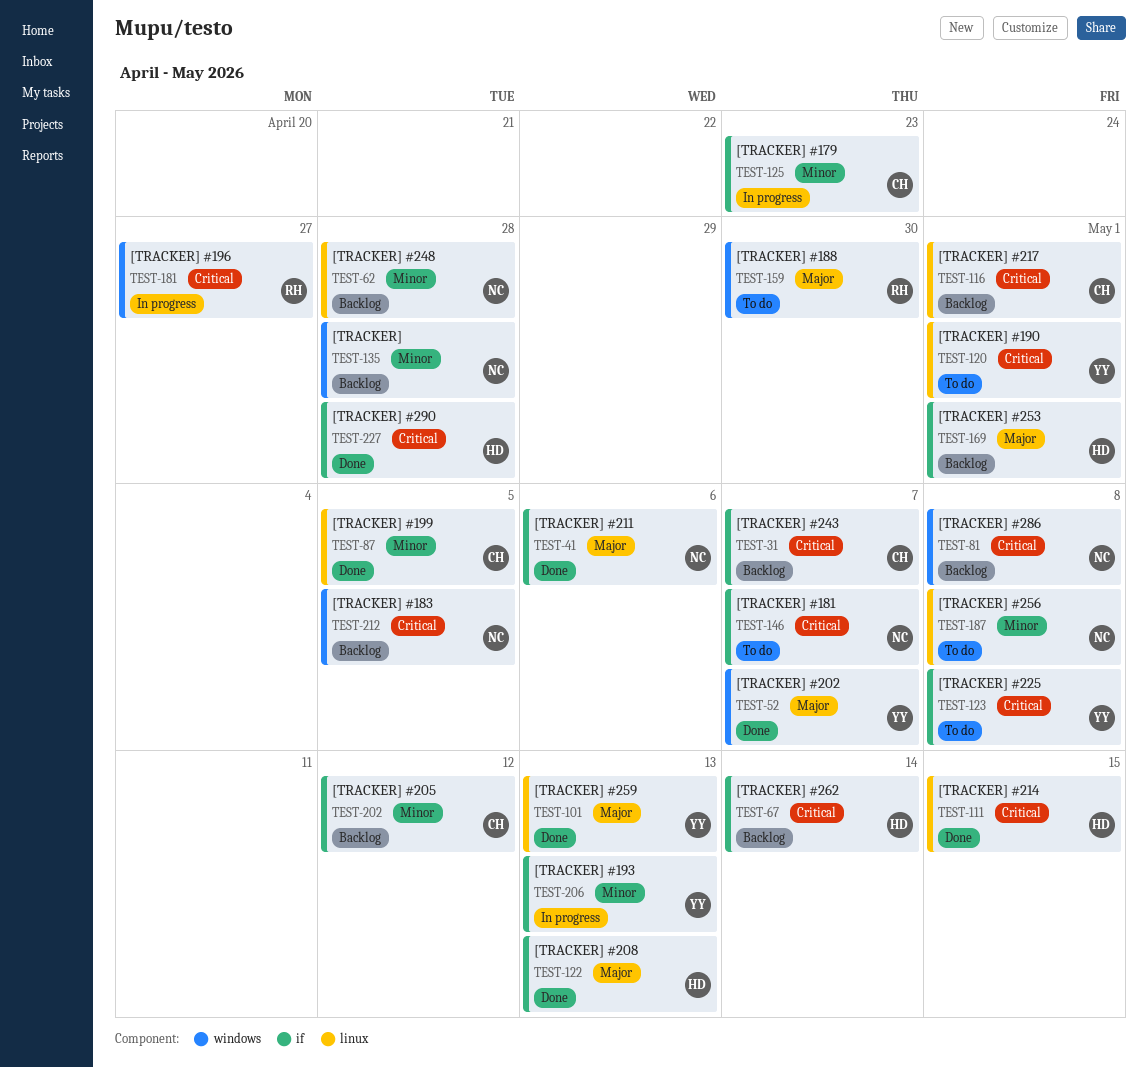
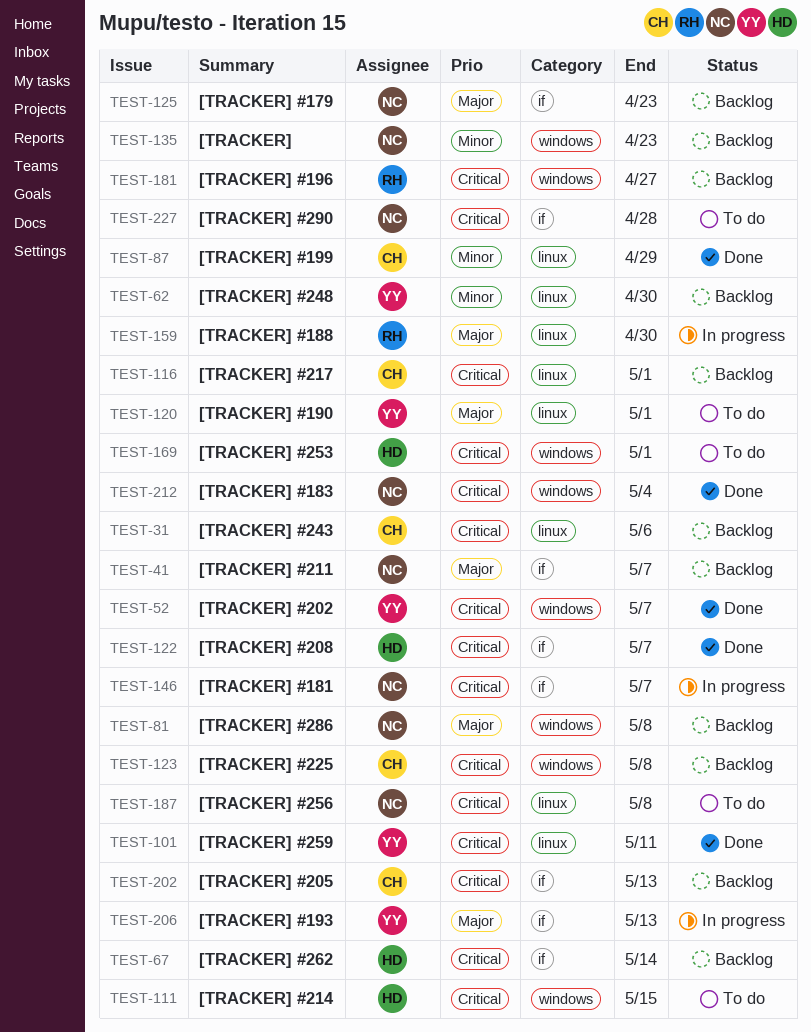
TEST-31, label: if -> linux
TEST-31, due: May 7 -> May 6
TEST-41, status: Done -> Backlog
TEST-41, due: May 6 -> May 7
TEST-52, priority: Major -> Critical
TEST-62, owner: NC -> YY
TEST-62, due: Apr 28 -> Apr 30
TEST-81, priority: Critical -> Major
TEST-87, due: May 5 -> Apr 29
TEST-101, priority: Major -> Critical
TEST-101, due: May 13 -> May 11
TEST-111, status: Done -> To do
TEST-111, label: linux -> windows
TEST-120, priority: Critical -> Major
TEST-122, priority: Major -> Critical
TEST-122, due: May 13 -> May 7
TEST-123, status: To do -> Backlog
TEST-123, owner: YY -> CH
TEST-123, label: if -> windows
TEST-125, status: In progress -> Backlog
TEST-125, owner: CH -> NC
TEST-125, priority: Minor -> Major
TEST-135, due: Apr 28 -> Apr 23
TEST-146, status: To do -> In progress
TEST-159, status: To do -> In progress
TEST-159, label: windows -> linux
TEST-169, status: Backlog -> To do
TEST-169, priority: Major -> Critical
TEST-169, label: if -> windows
TEST-181, status: In progress -> Backlog
TEST-187, priority: Minor -> Critical
TEST-202, priority: Minor -> Critical
TEST-202, due: May 12 -> May 13
TEST-206, priority: Minor -> Major
TEST-212, status: Backlog -> Done
TEST-212, due: May 5 -> May 4
TEST-227, status: Done -> To do
TEST-227, owner: HD -> NC

